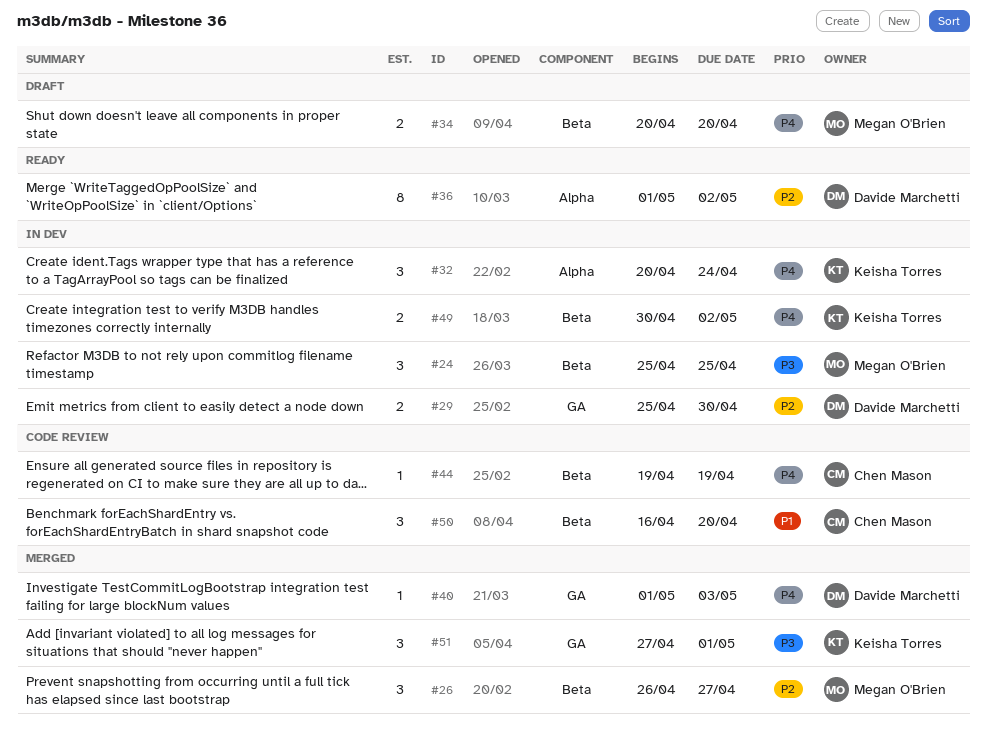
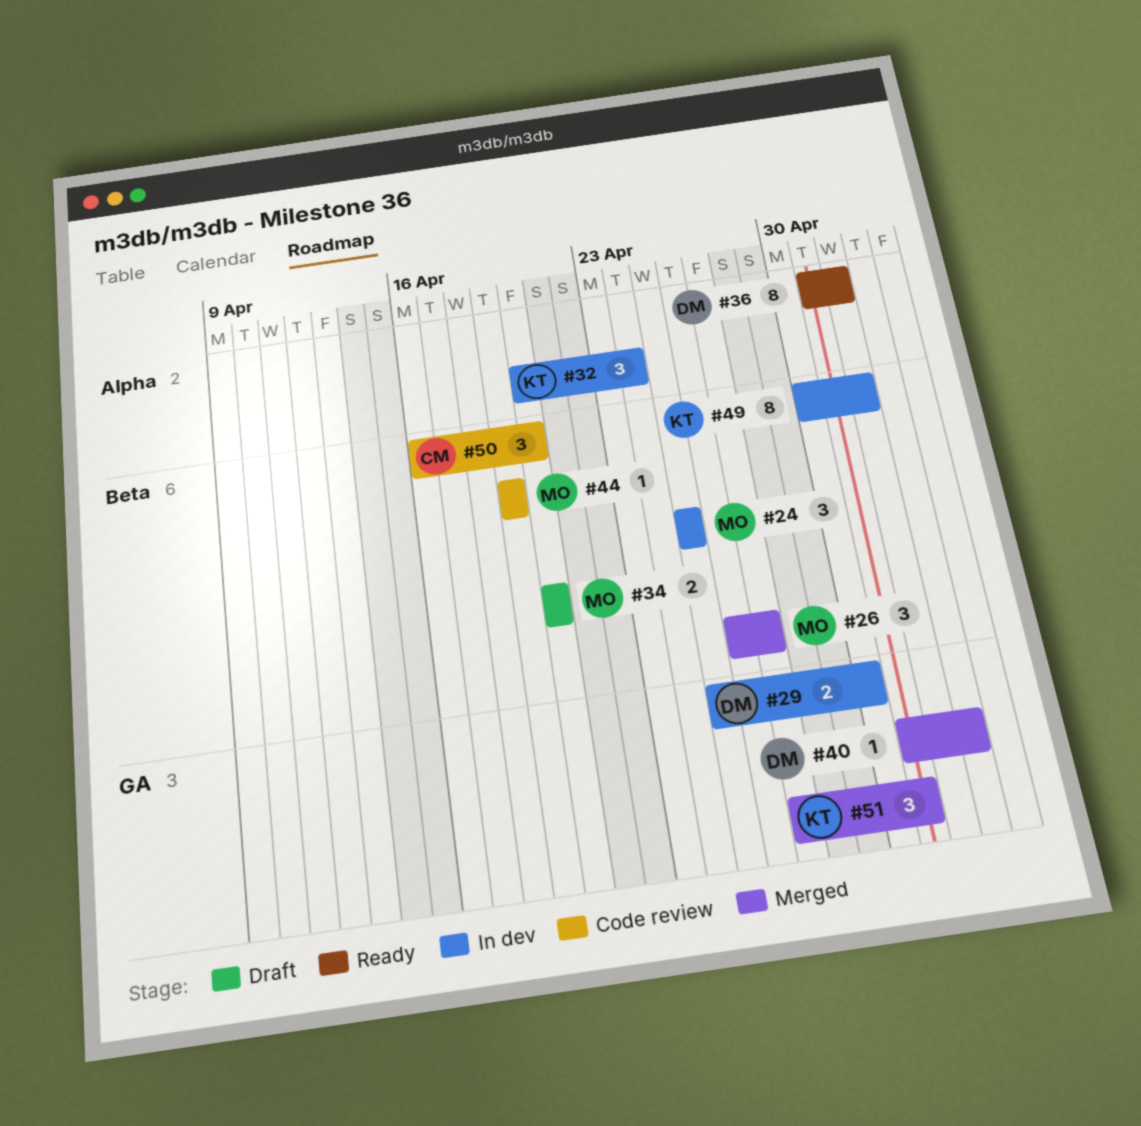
#44, owner: Chen Mason -> Megan O'Brien
#49, estimate: 2 -> 8

